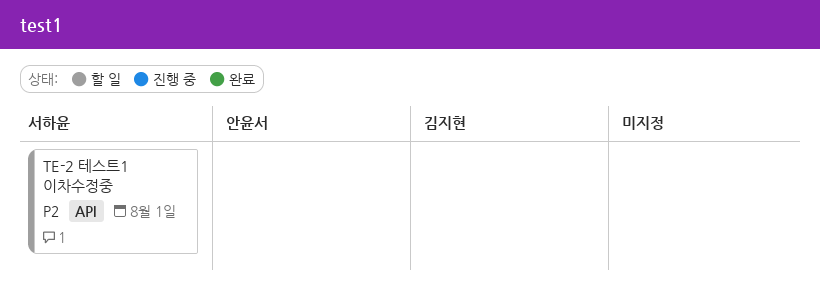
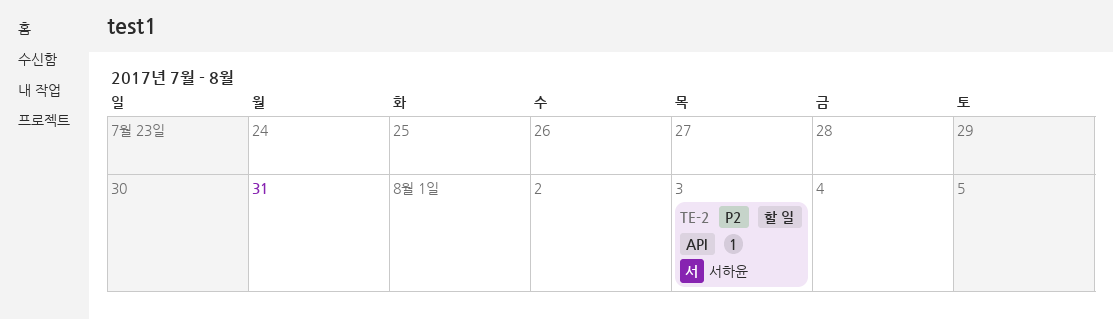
TE-2, due: Aug 1 -> Aug 3

